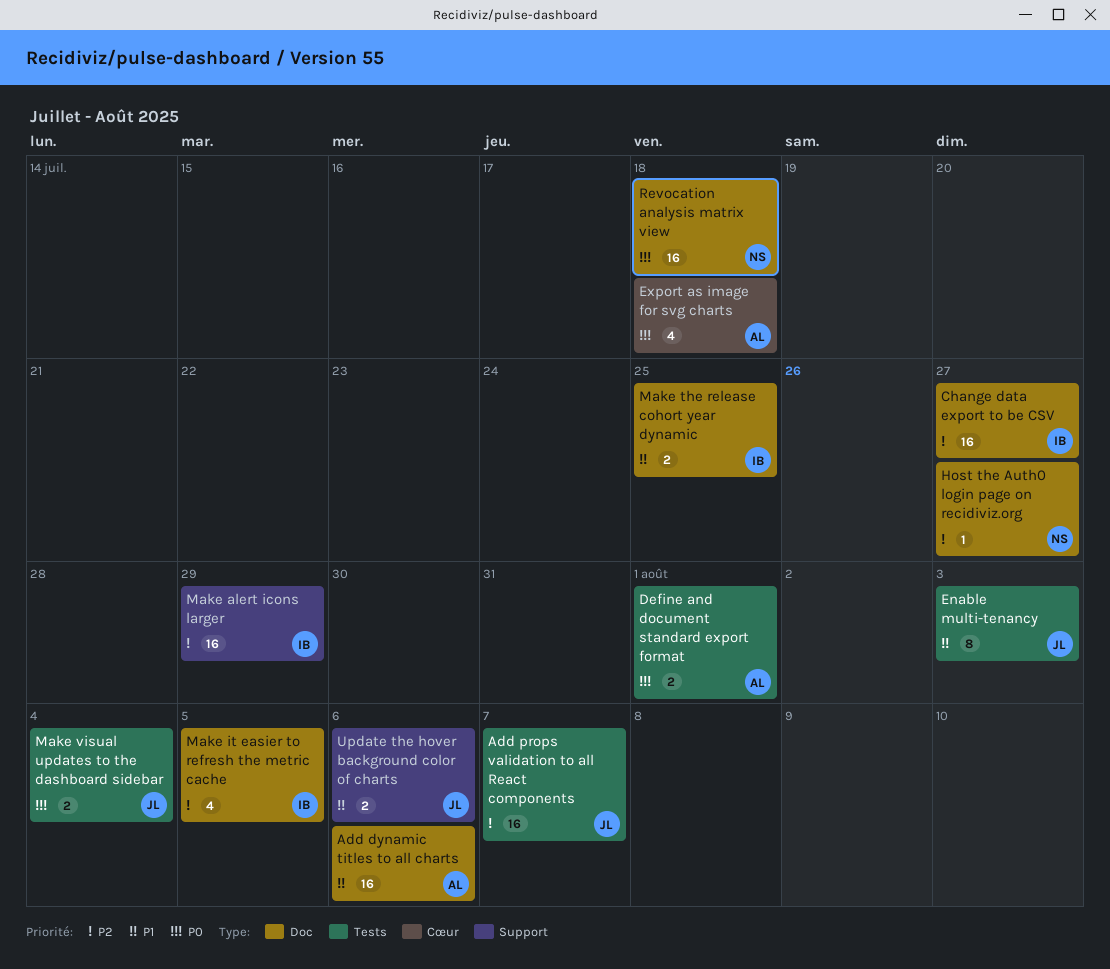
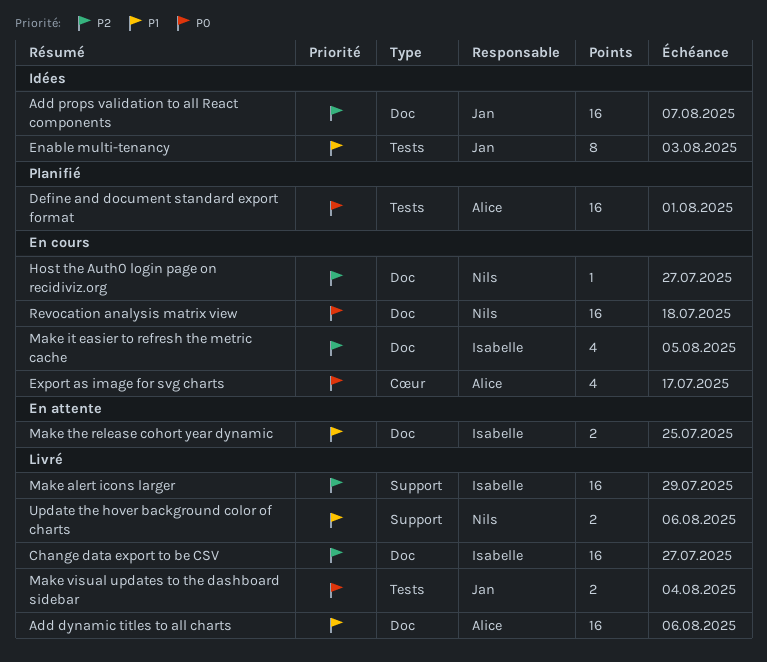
Add props validation to all React components, label: Tests -> Doc
Define and document standard export format, estimate: 2 -> 16
Export as image for svg charts, due: Jul 18 -> Jul 17
Update the hover background color of charts, owner: Jan -> Nils

